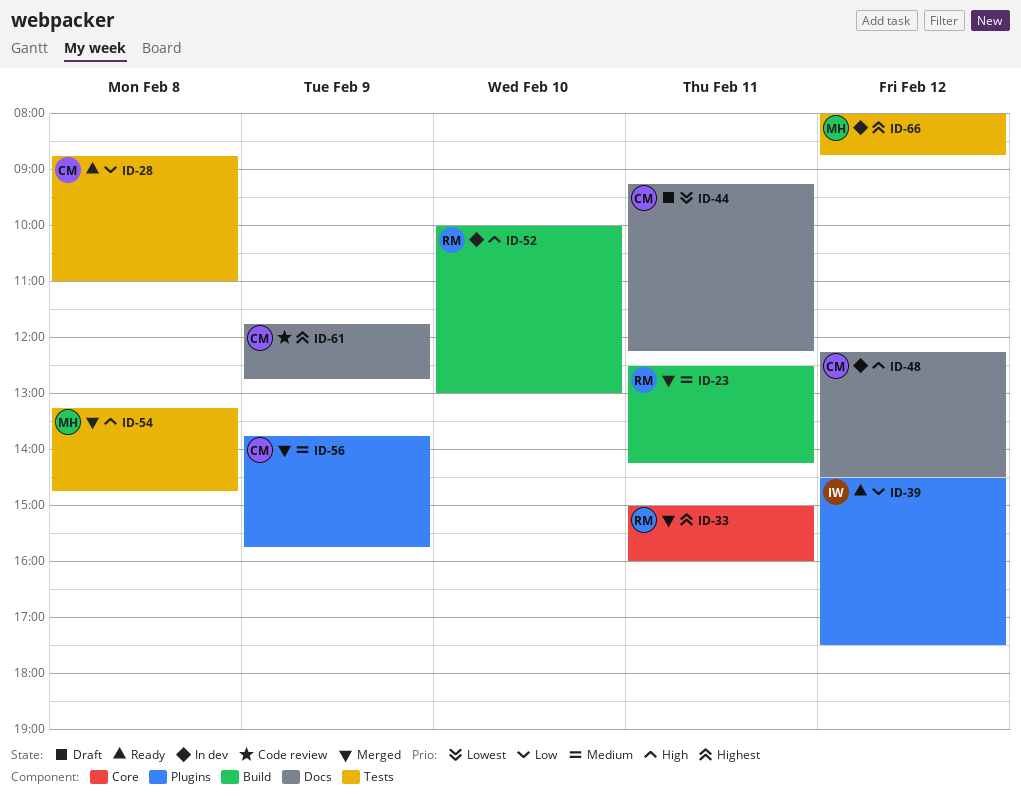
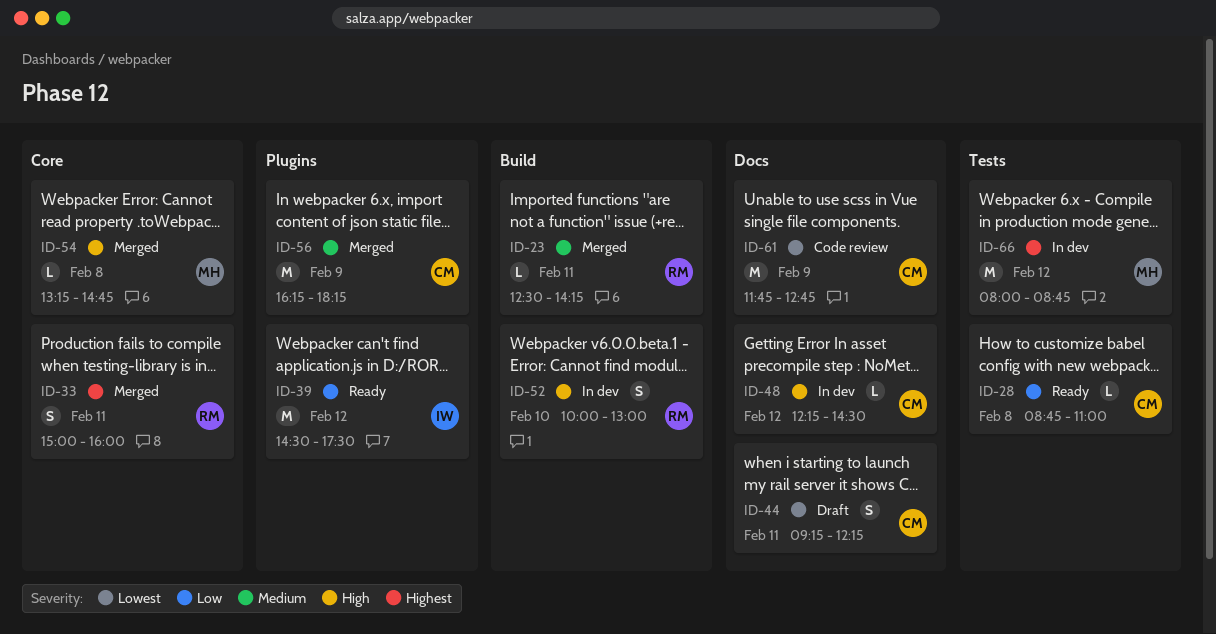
ID-54, label: Tests -> Core
ID-56, begins: 13:45 -> 16:15
ID-56, ends: 15:45 -> 18:15
ID-61, priority: Highest -> Lowest

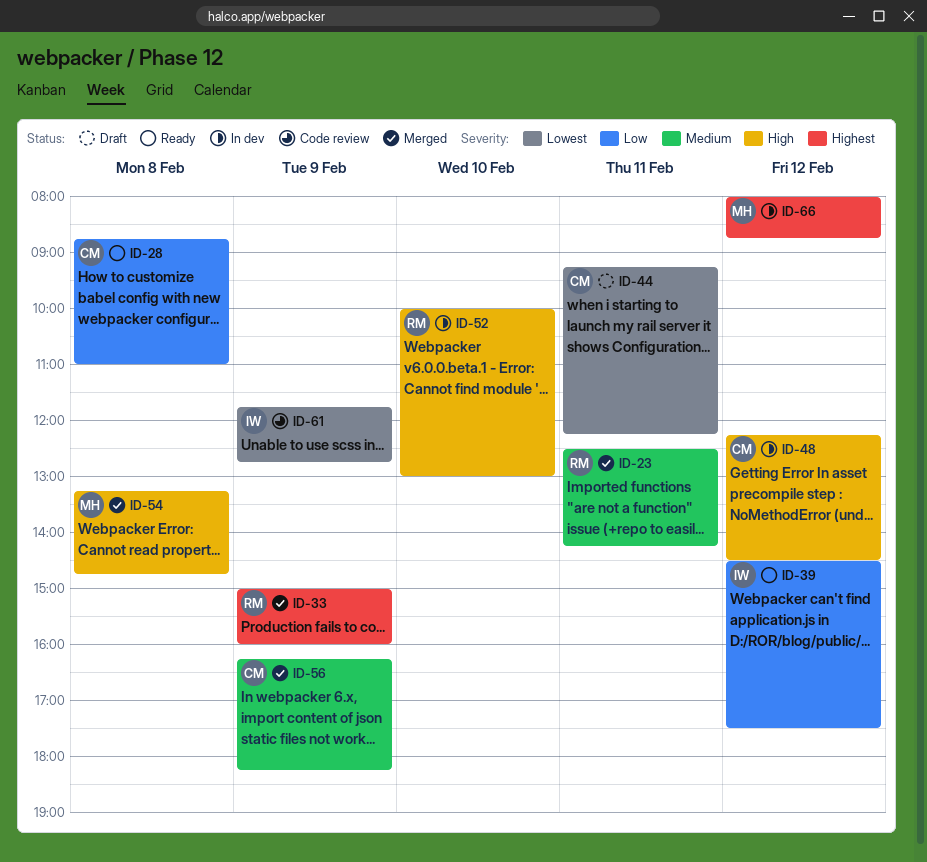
ID-33, day: Feb 11 -> Feb 9
ID-61, owner: CM -> IW

